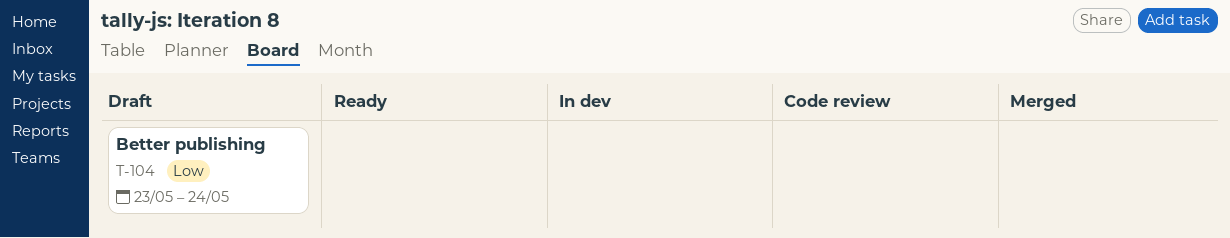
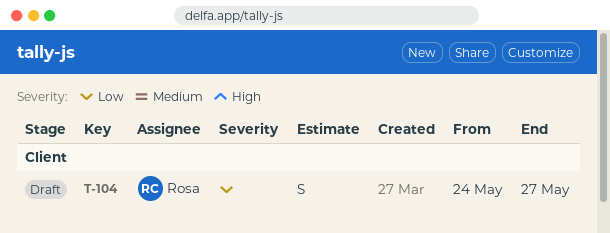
T-104, start: May 23 -> May 24
T-104, due: May 24 -> May 27

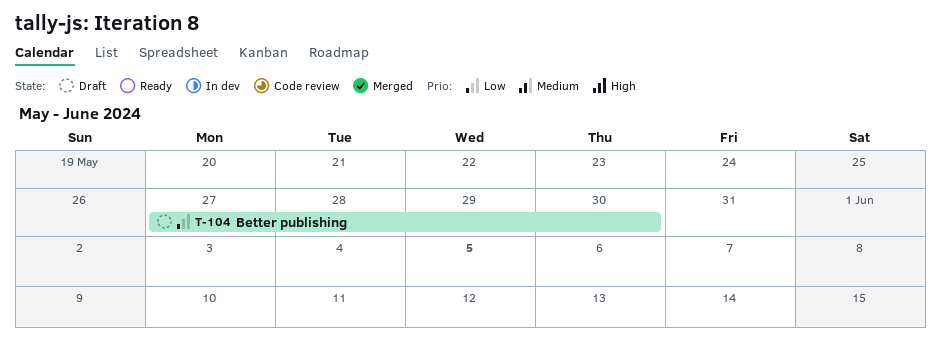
T-104, start: May 24 -> May 27
T-104, due: May 27 -> May 30

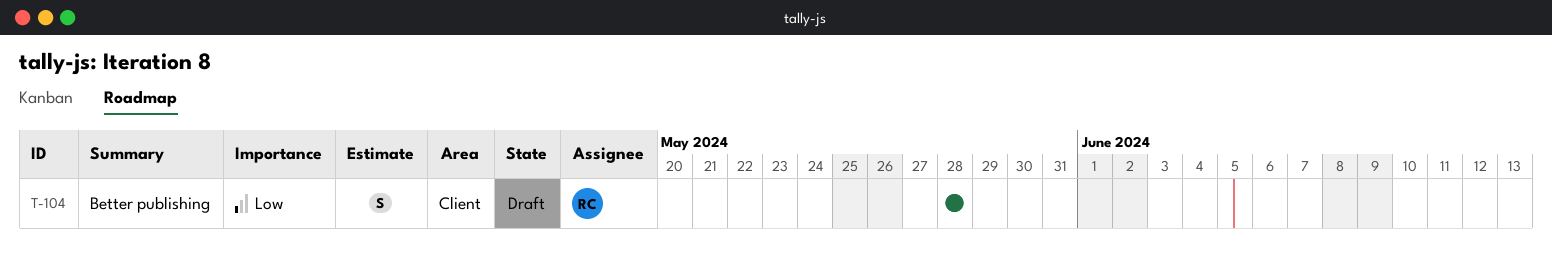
T-104, start: May 27 -> May 28
T-104, due: May 30 -> May 28

